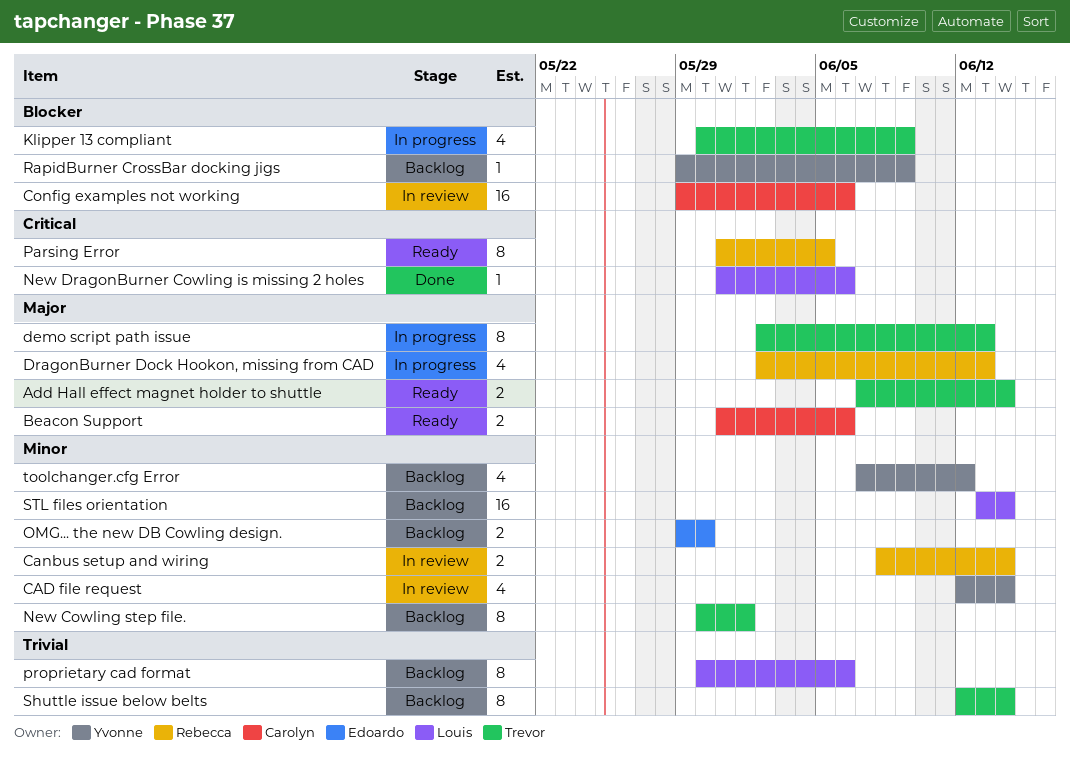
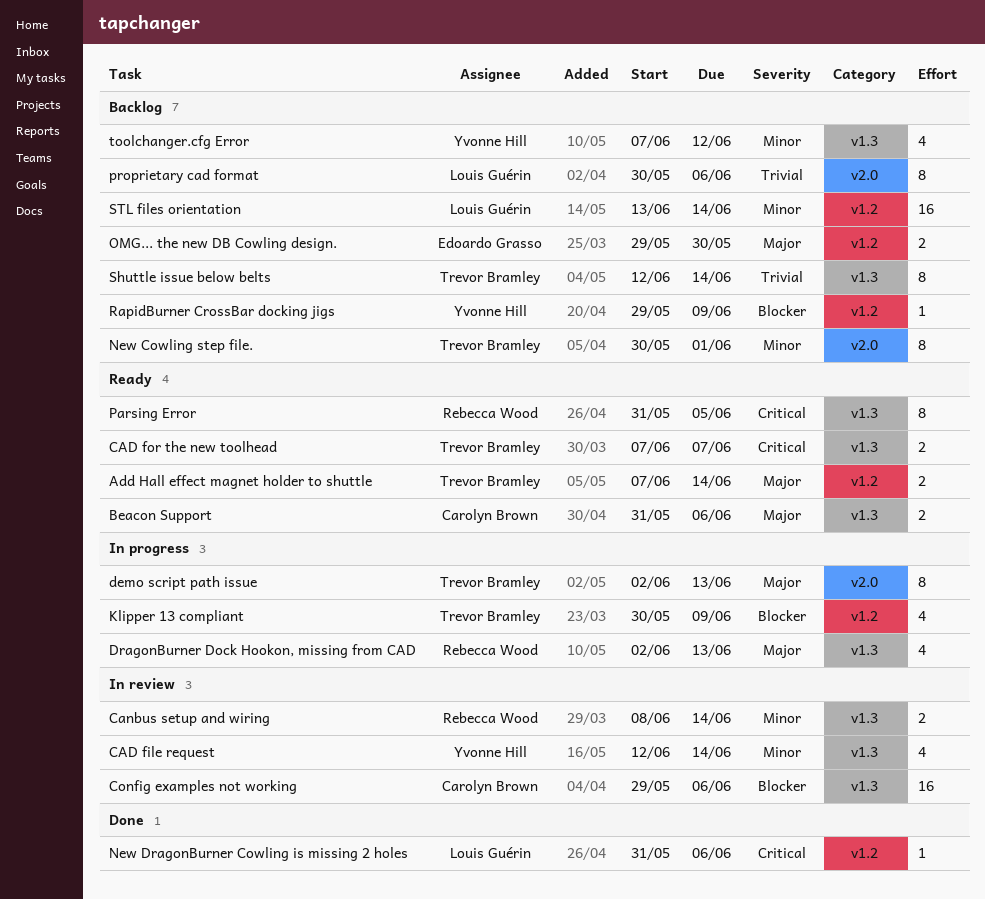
CAD for the new toolhead: none -> present
OMG... the new DB Cowling design., priority: Minor -> Major

